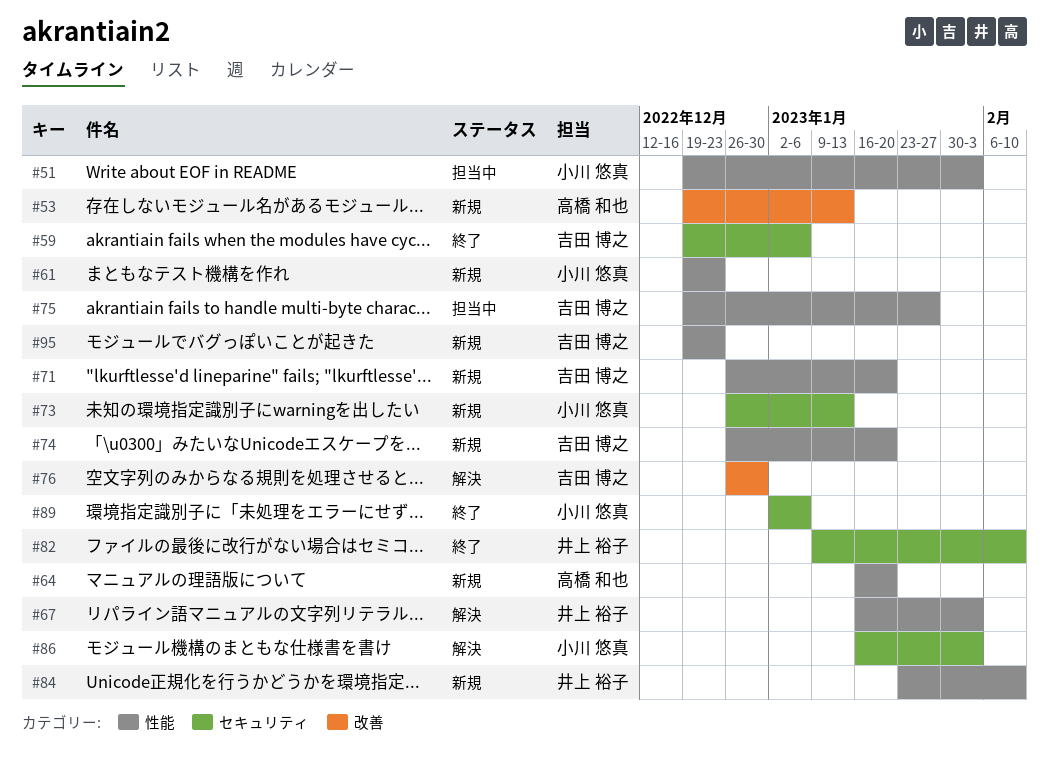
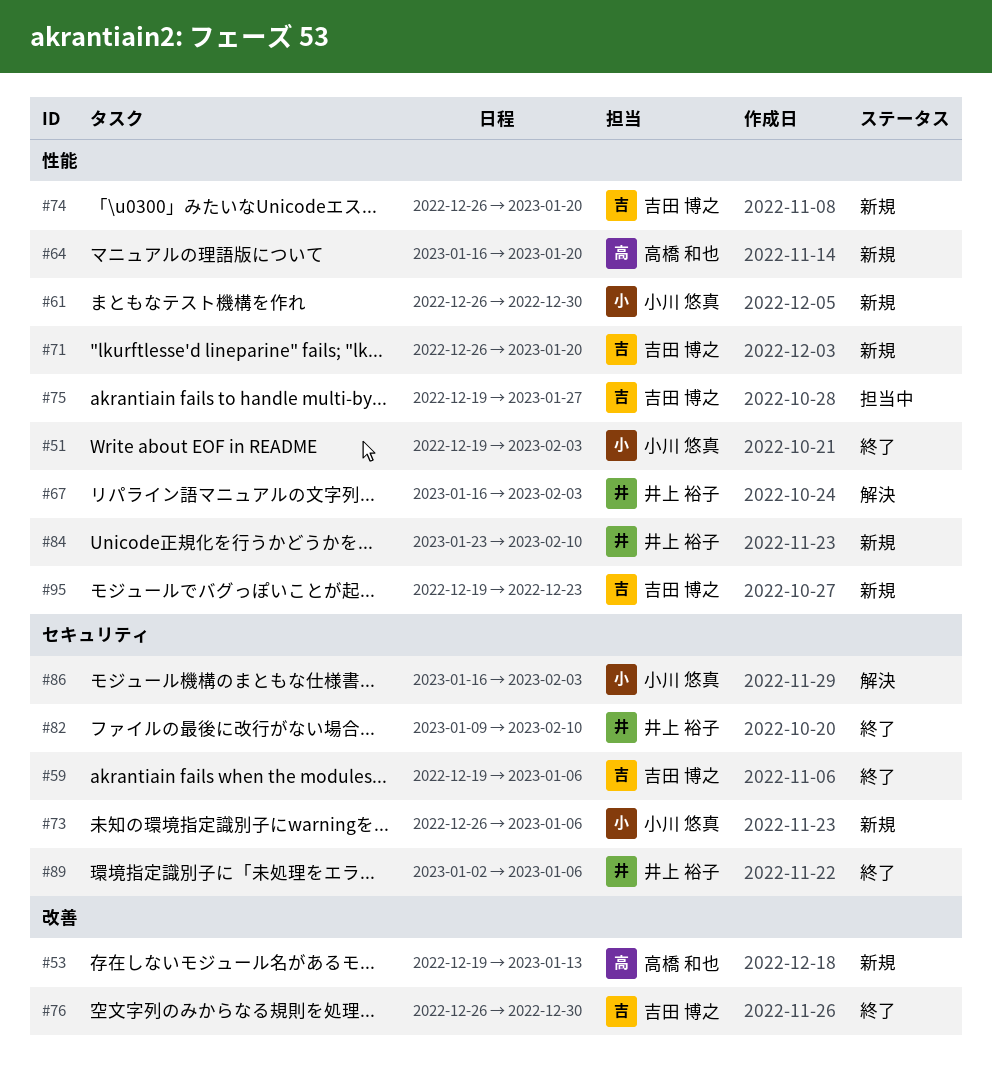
#51, status: 担当中 -> 終了
#61, start: Dec 19 -> Dec 26
#61, due: Dec 23 -> Dec 30
#73, due: Jan 13 -> Jan 6
#76, status: 解決 -> 終了
#89, owner: 小川 悠真 -> 井上 裕子

